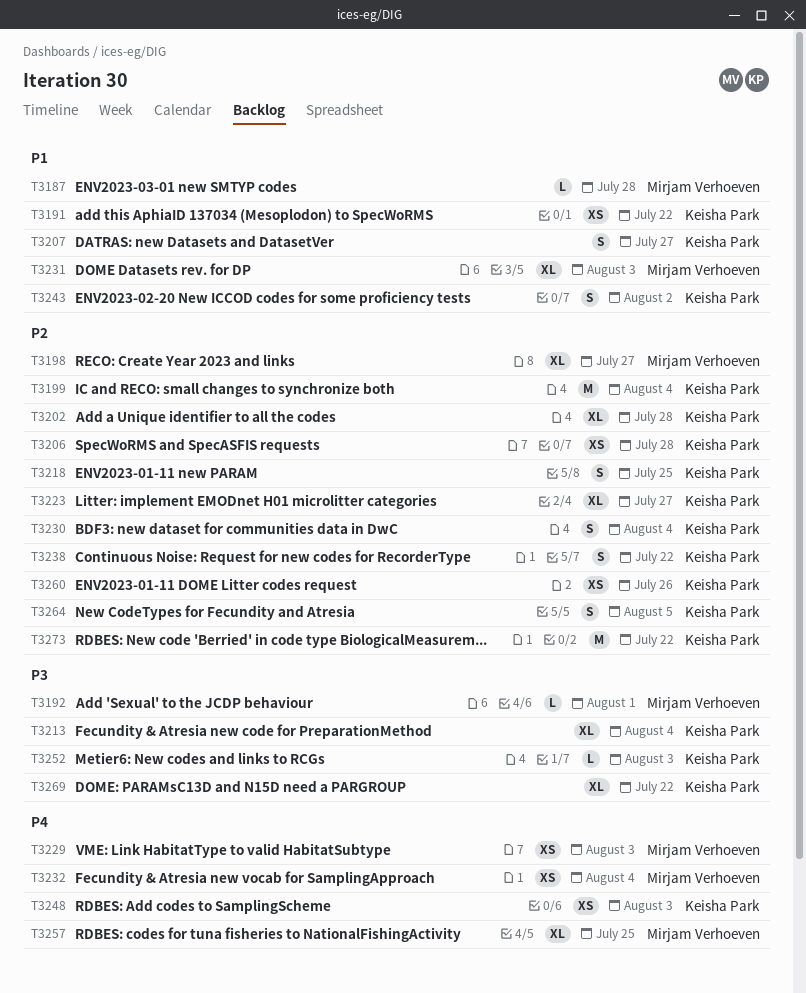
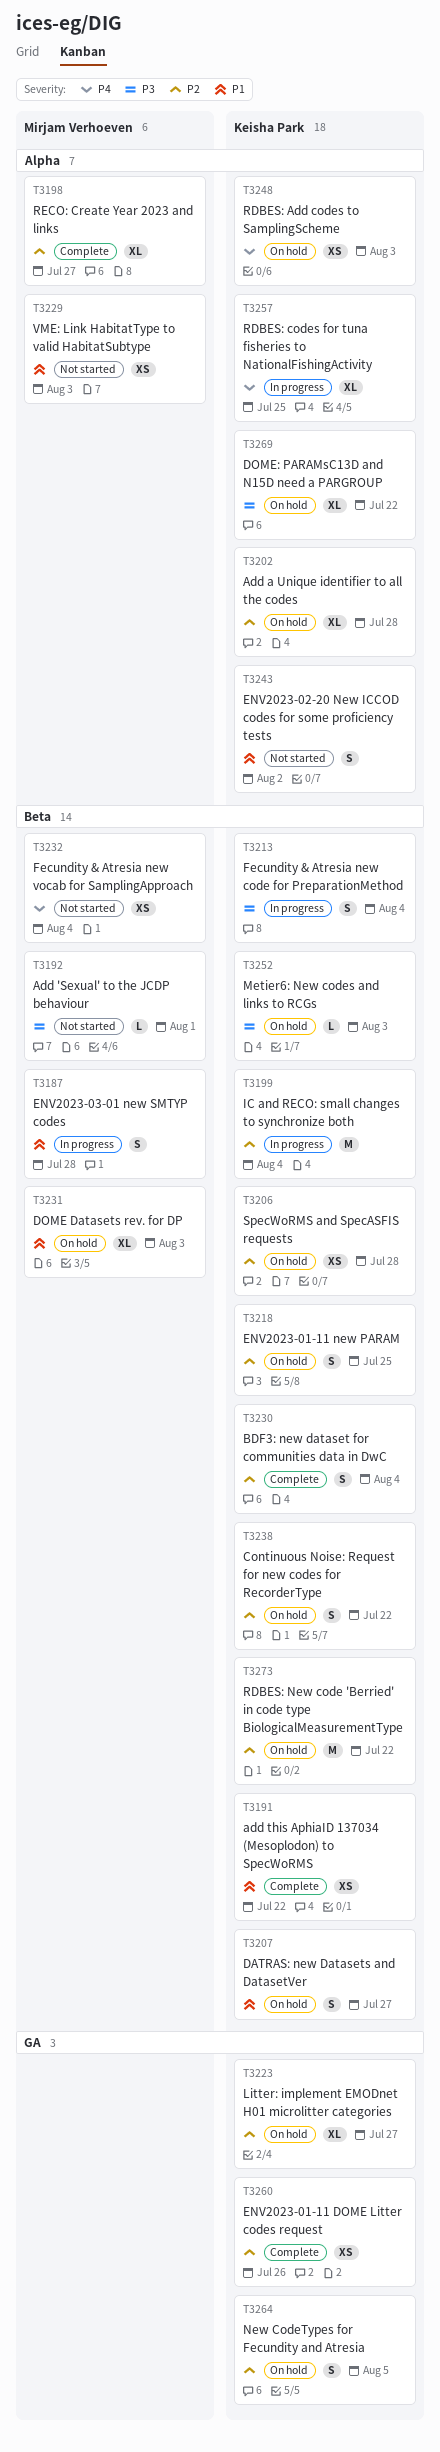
T3187, estimate: L -> S
T3213, estimate: XL -> S
T3229, priority: P4 -> P1
T3257, owner: Mirjam Verhoeven -> Keisha Park

